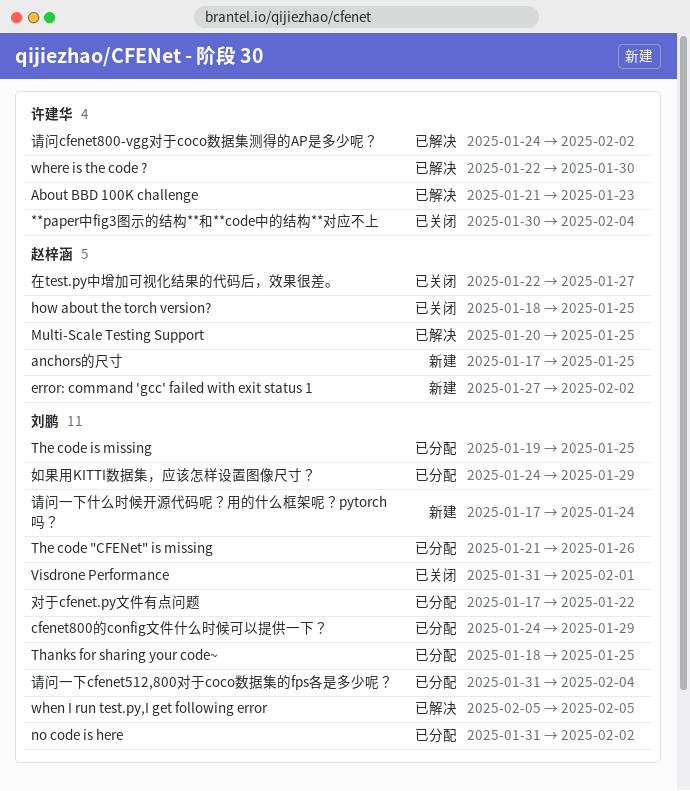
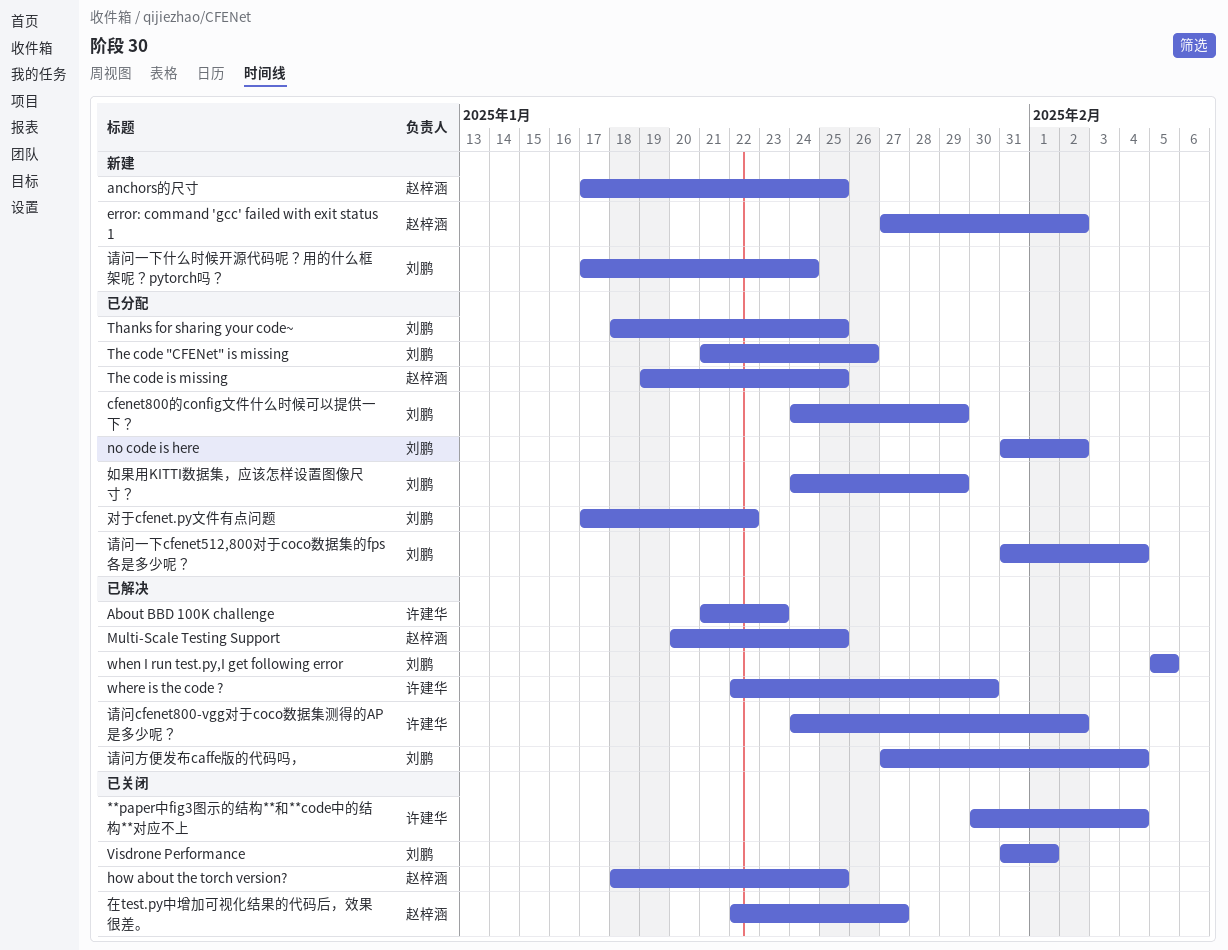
The code is missing, owner: 刘鹏 -> 赵梓涵
请问方便发布caffe版的代码吗，: none -> present

